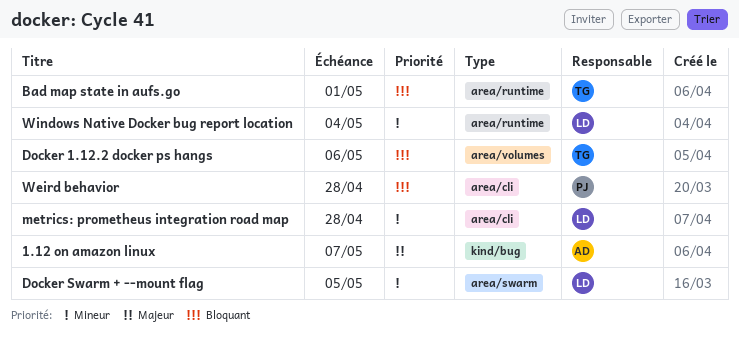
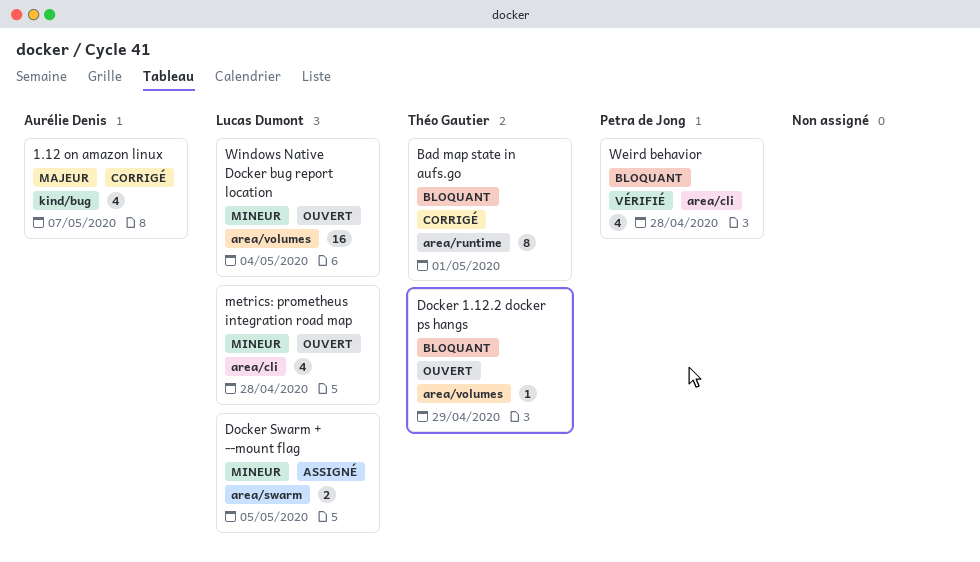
Docker 1.12.2 docker ps hangs, due: May 6 -> Apr 29
Windows Native Docker bug report location, label: area/runtime -> area/volumes

